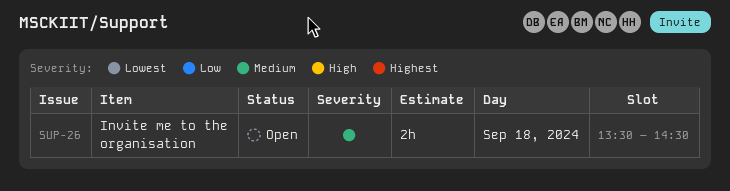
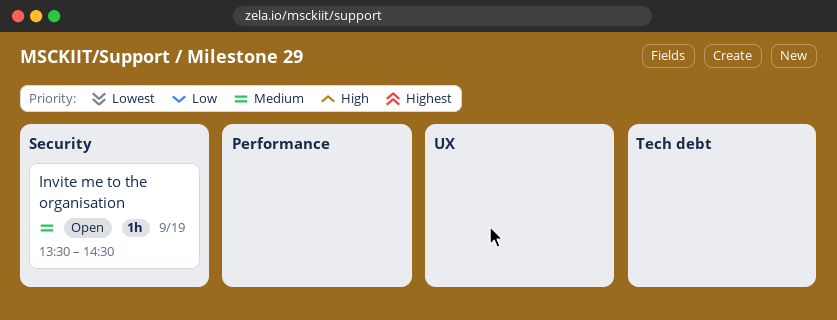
Invite me to the organisation, estimate: 2h -> 1h
Invite me to the organisation, day: Sep 18 -> Sep 19

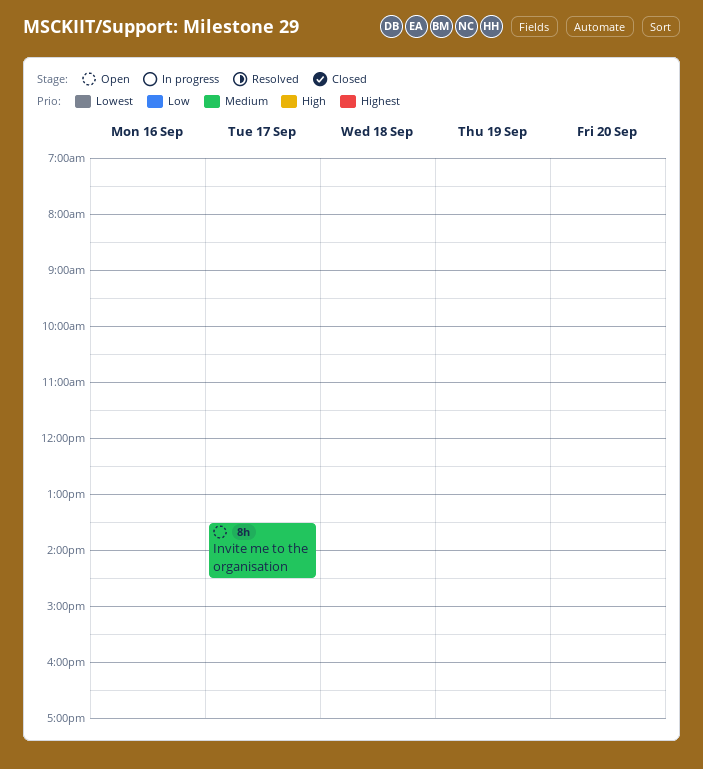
Invite me to the organisation, estimate: 1h -> 8h
Invite me to the organisation, day: Sep 19 -> Sep 17

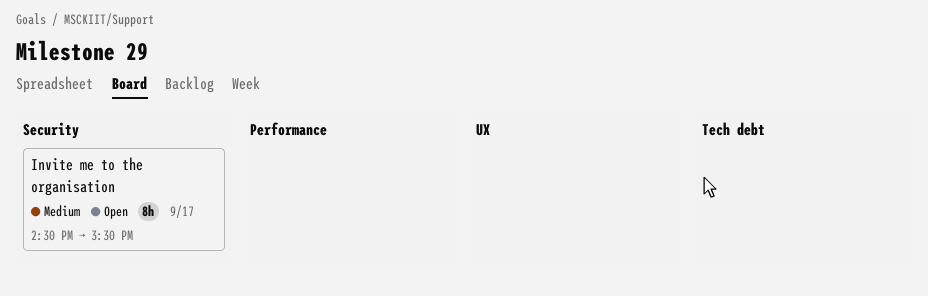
Invite me to the organisation, begins: 13:30 -> 14:30
Invite me to the organisation, ends: 14:30 -> 15:30

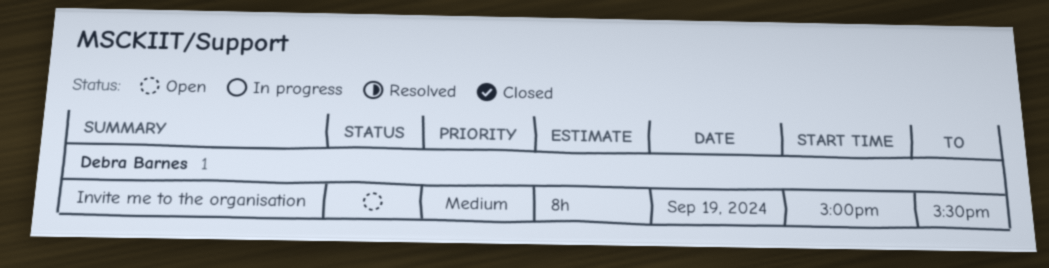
Invite me to the organisation, day: Sep 17 -> Sep 19
Invite me to the organisation, begins: 14:30 -> 15:00

